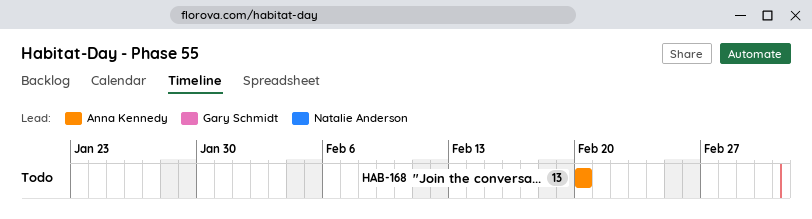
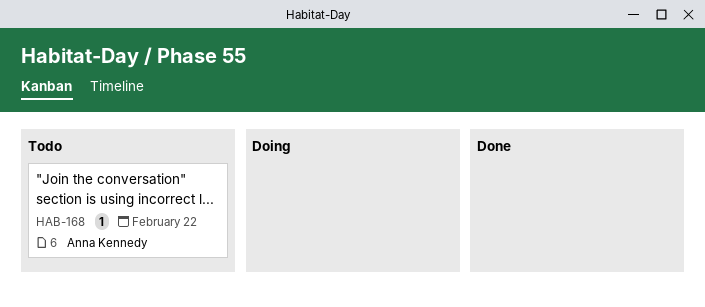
HAB-168, estimate: 13 -> 1
HAB-168, due: Feb 20 -> Feb 22

